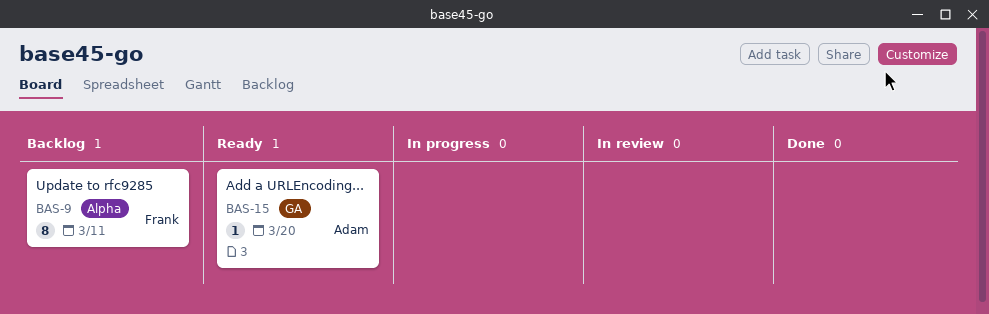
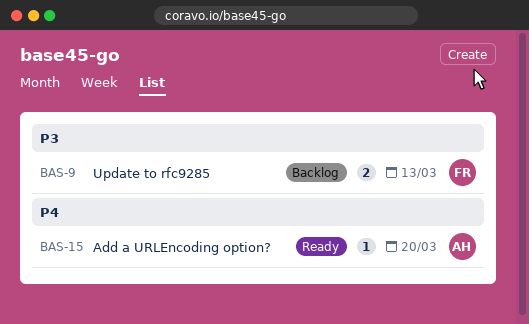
BAS-9, estimate: 8 -> 2
BAS-9, due: Mar 11 -> Mar 13

